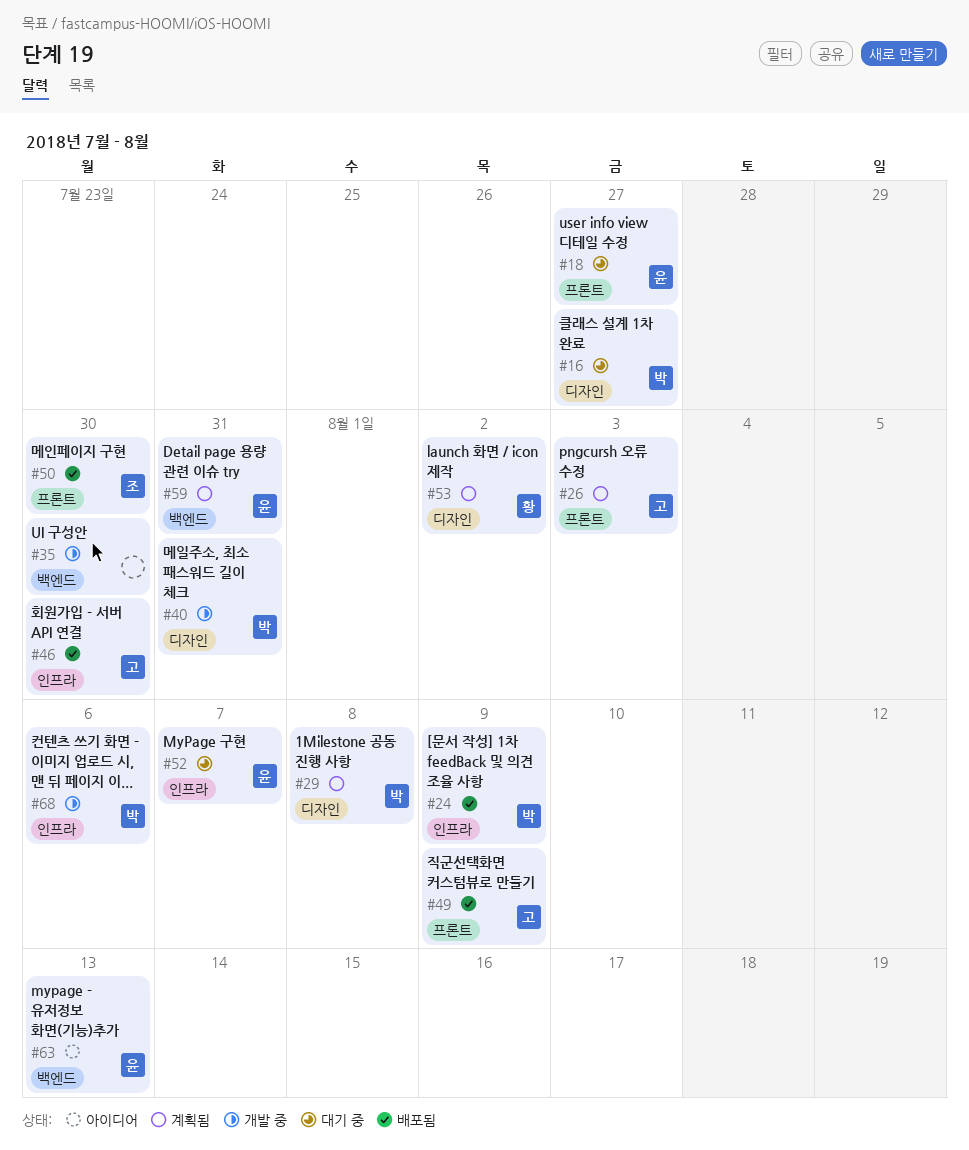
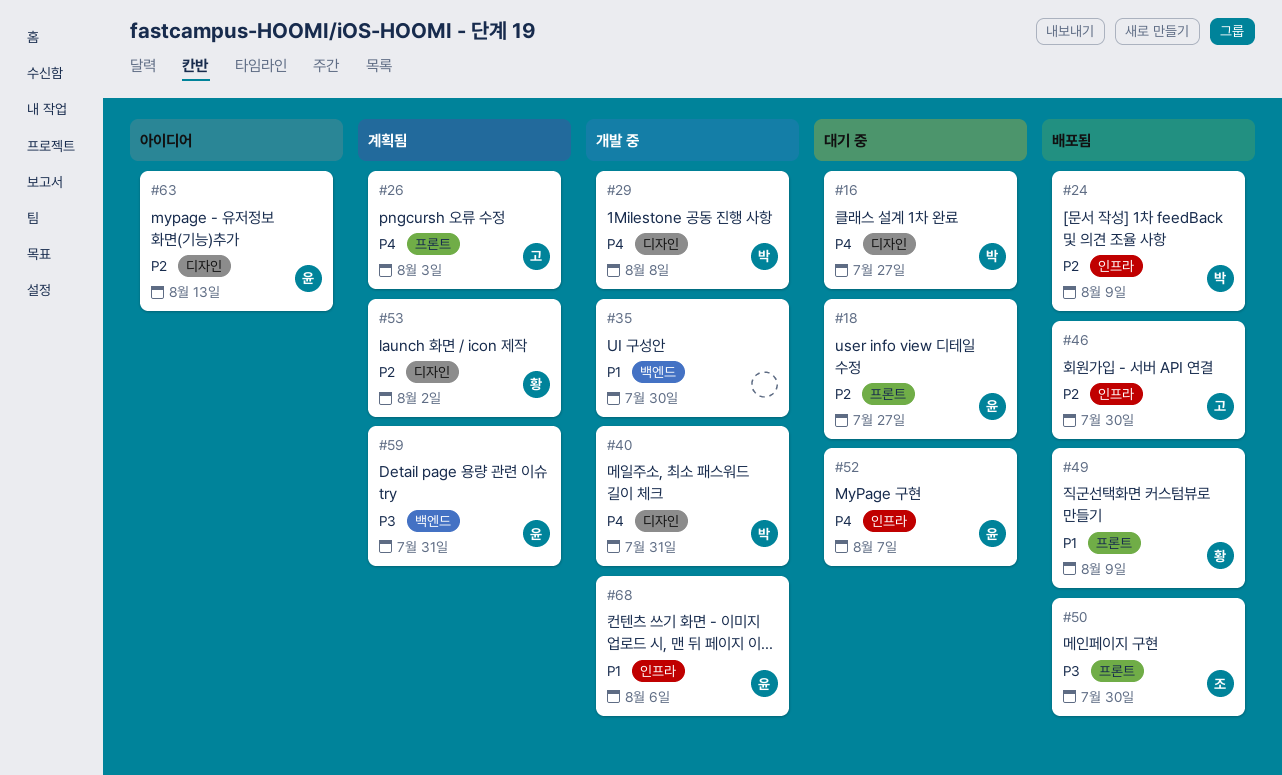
#29, status: 계획됨 -> 개발 중
#49, owner: 고 -> 황
#63, label: 백엔드 -> 디자인
#68, owner: 박 -> 윤

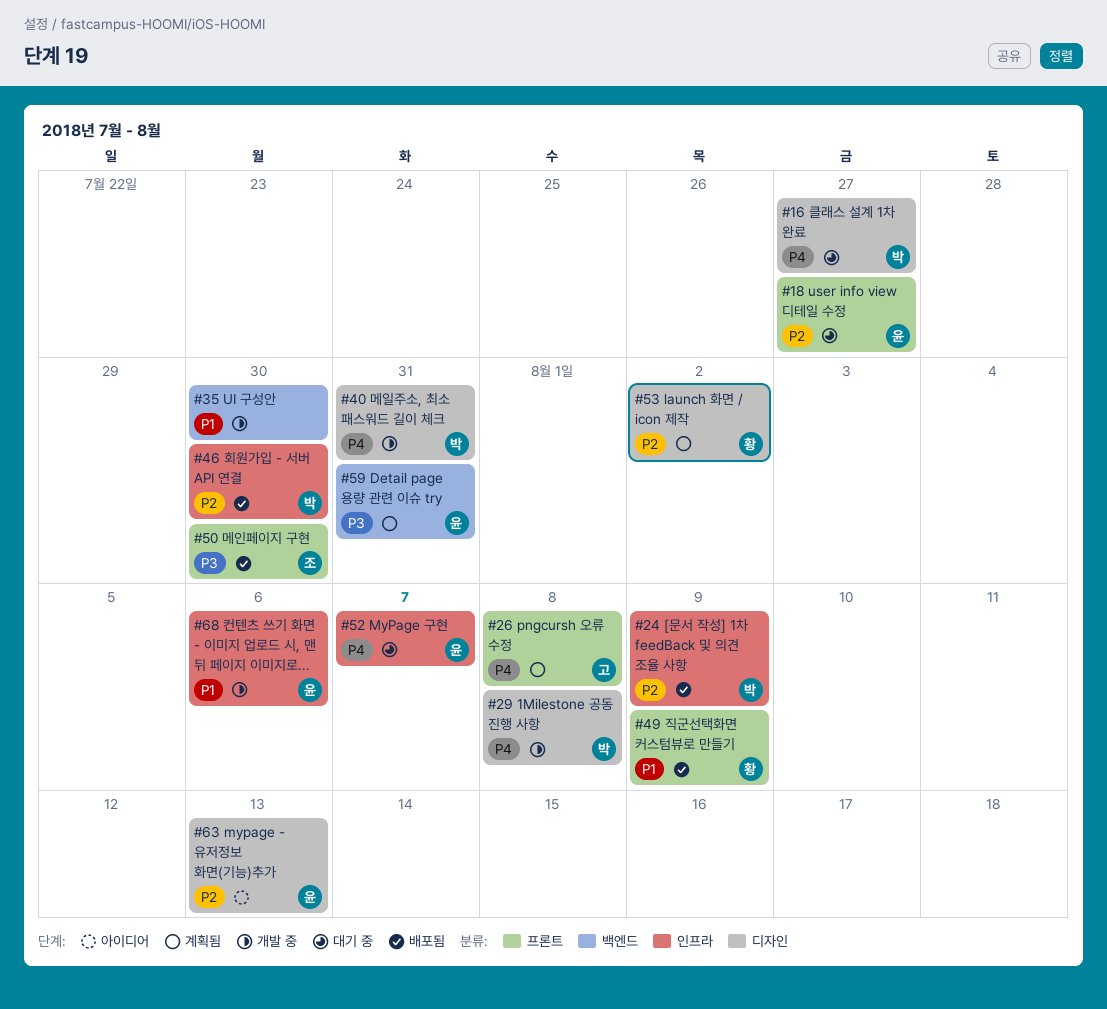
#26, due: Aug 3 -> Aug 8
#46, owner: 고 -> 박

